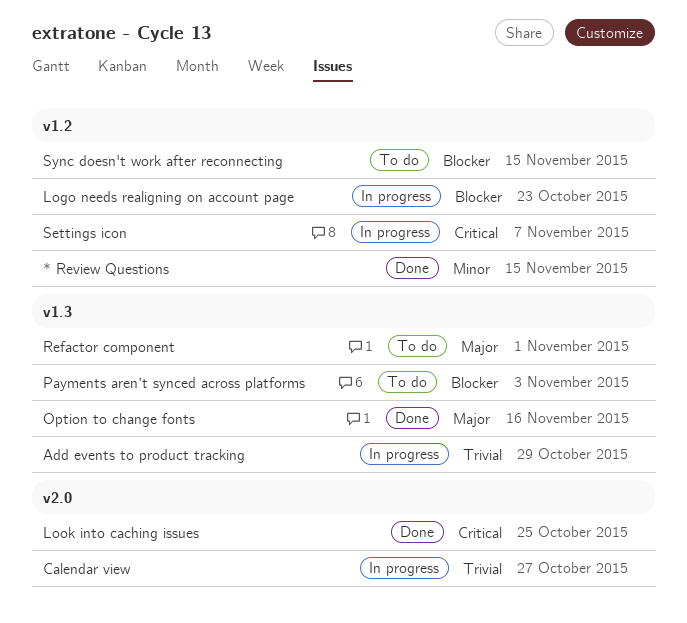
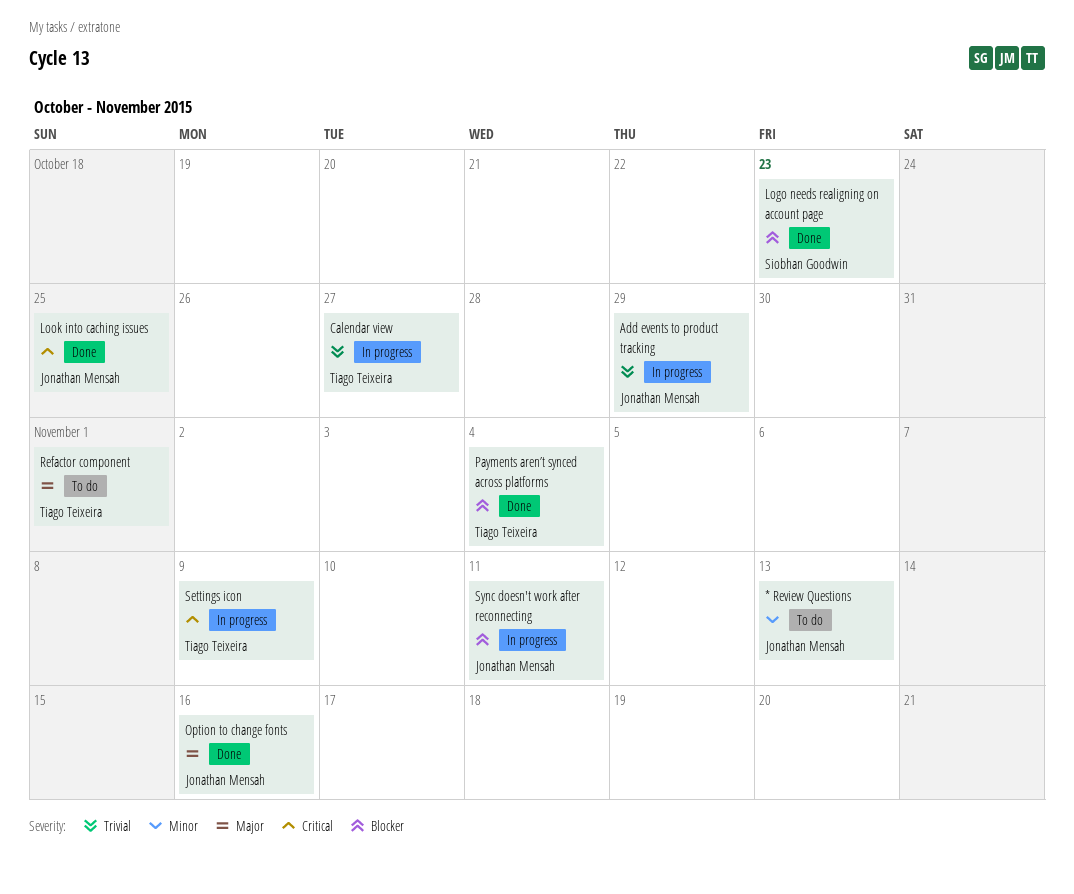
* Review Questions, status: Done -> To do
* Review Questions, due: Nov 15 -> Nov 13
Logo needs realigning on account page, status: In progress -> Done
Payments aren’t synced across platforms, status: To do -> Done
Payments aren’t synced across platforms, due: Nov 3 -> Nov 4
Settings icon, due: Nov 7 -> Nov 9
Sync doesn't work after reconnecting, status: To do -> In progress
Sync doesn't work after reconnecting, due: Nov 15 -> Nov 11

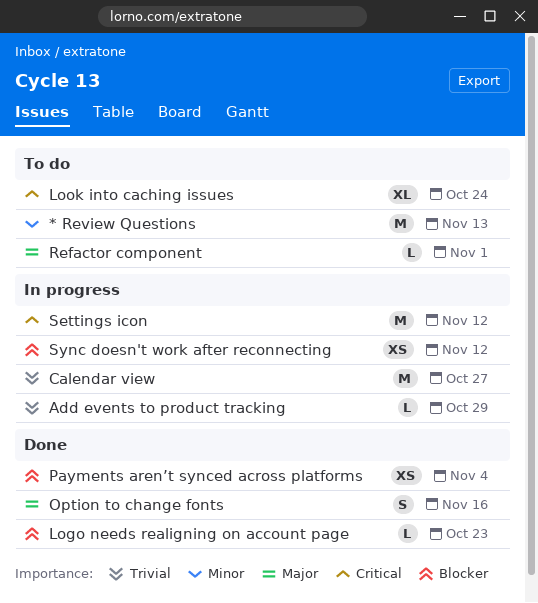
Look into caching issues, status: Done -> To do
Look into caching issues, due: Oct 25 -> Oct 24
Settings icon, due: Nov 9 -> Nov 12
Sync doesn't work after reconnecting, due: Nov 11 -> Nov 12

